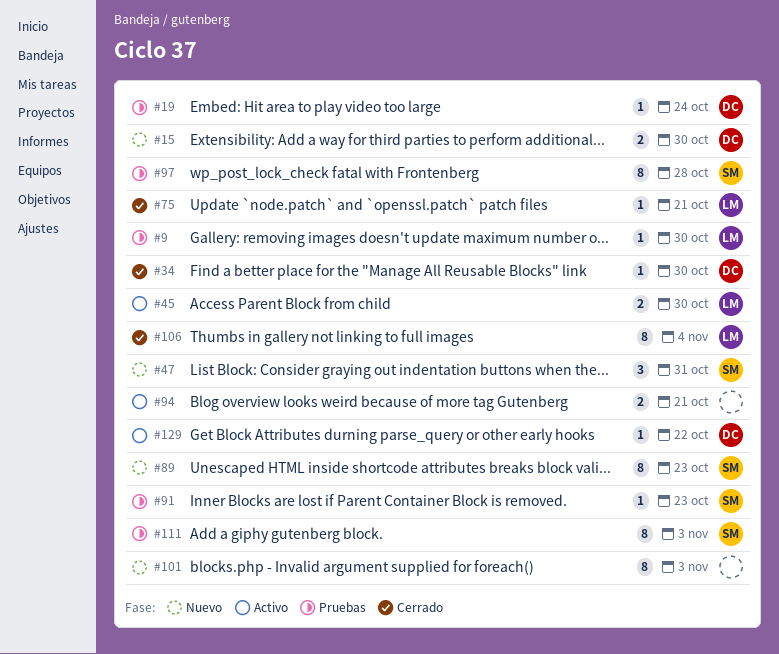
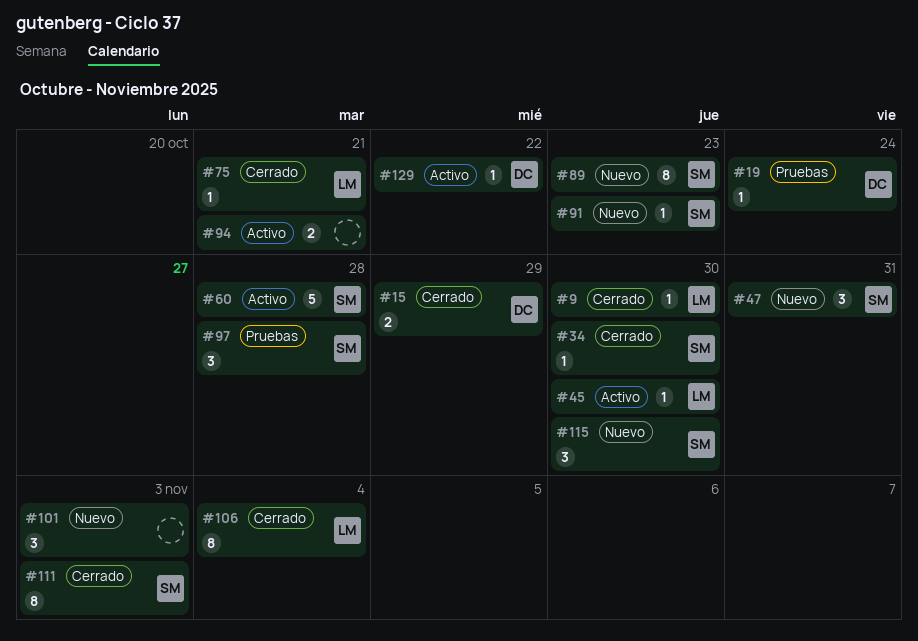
#9, status: Pruebas -> Cerrado
#15, status: Nuevo -> Cerrado
#15, due: Oct 30 -> Oct 29
#34, owner: DC -> SM
#45, estimate: 2 -> 1
#60: none -> present
#91, status: Pruebas -> Nuevo
#97, estimate: 8 -> 3
#101, estimate: 8 -> 3
#111, status: Pruebas -> Cerrado
#115: none -> present

